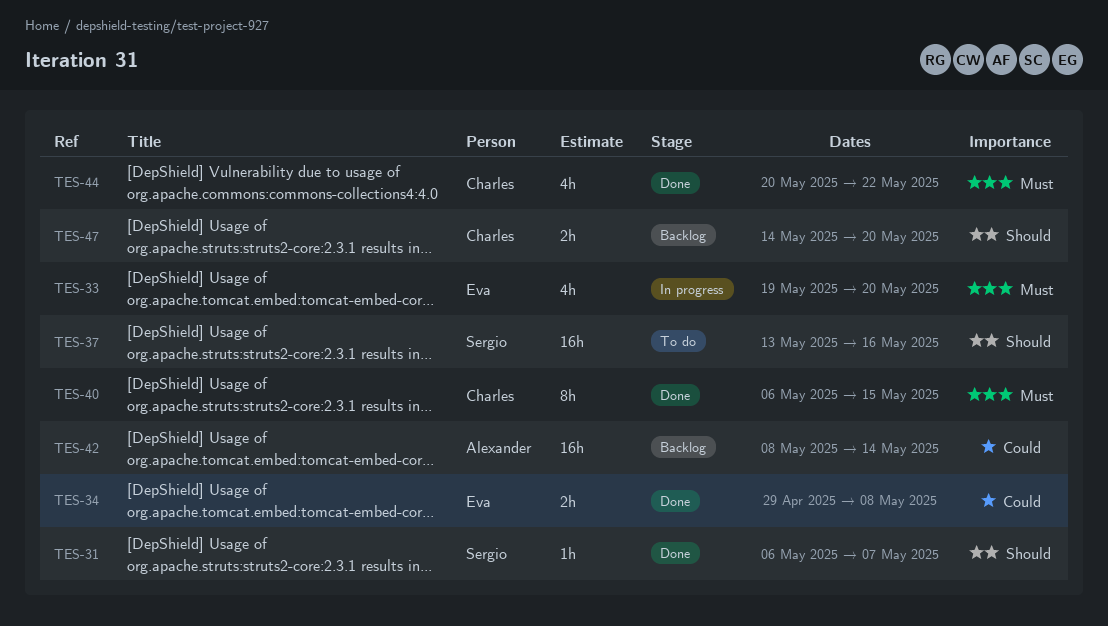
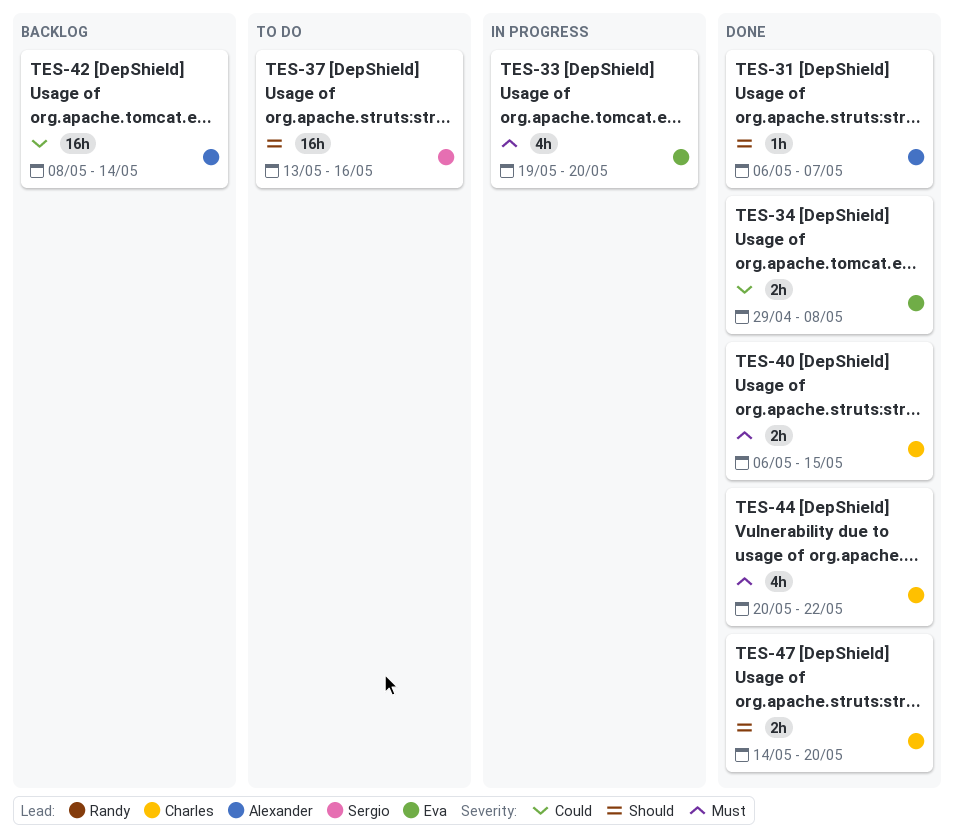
TES-31, owner: Sergio -> Alexander
TES-40, estimate: 8h -> 2h
TES-47, status: Backlog -> Done

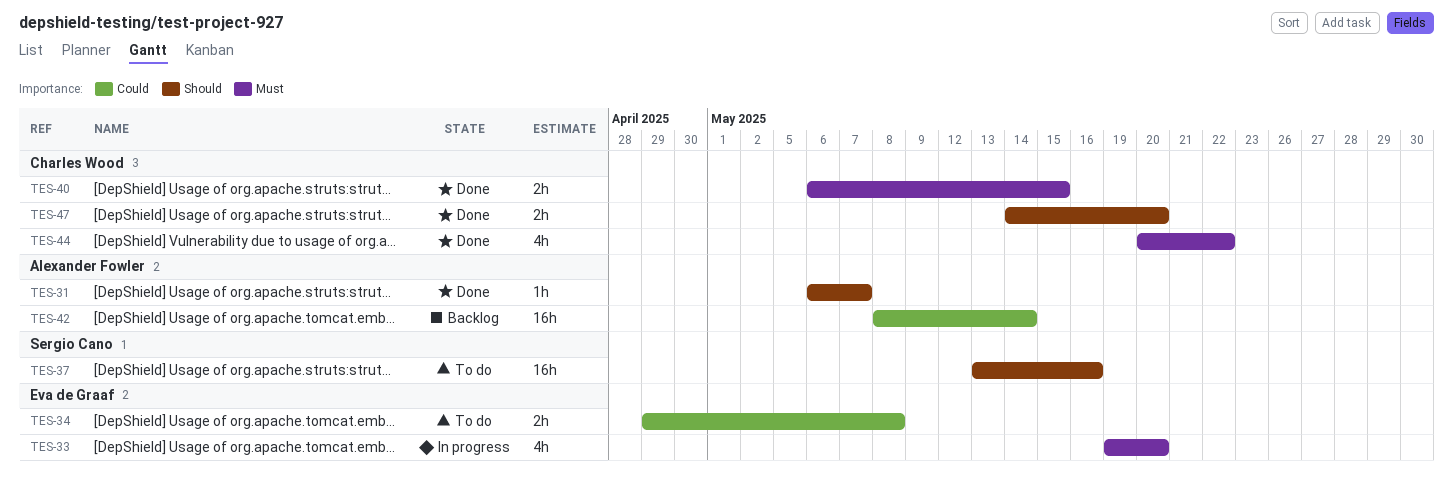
TES-34, status: Done -> To do

